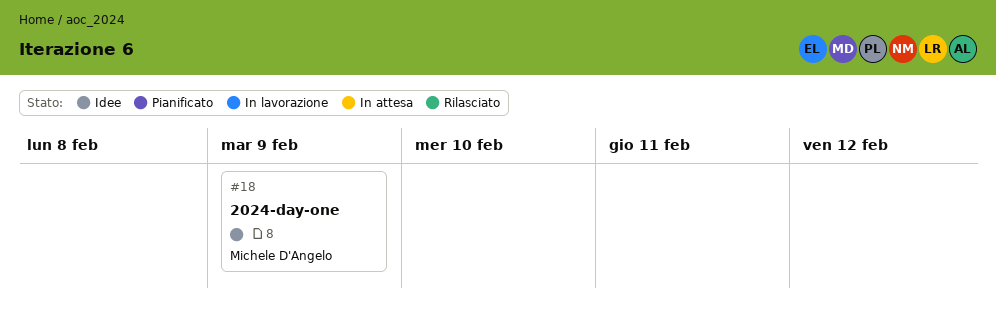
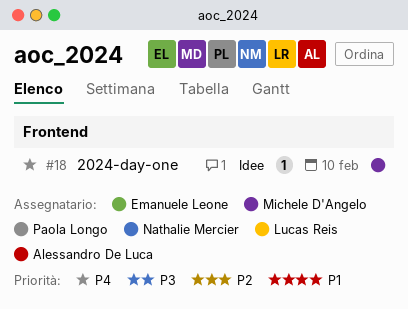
#18, due: Feb 9 -> Feb 10

